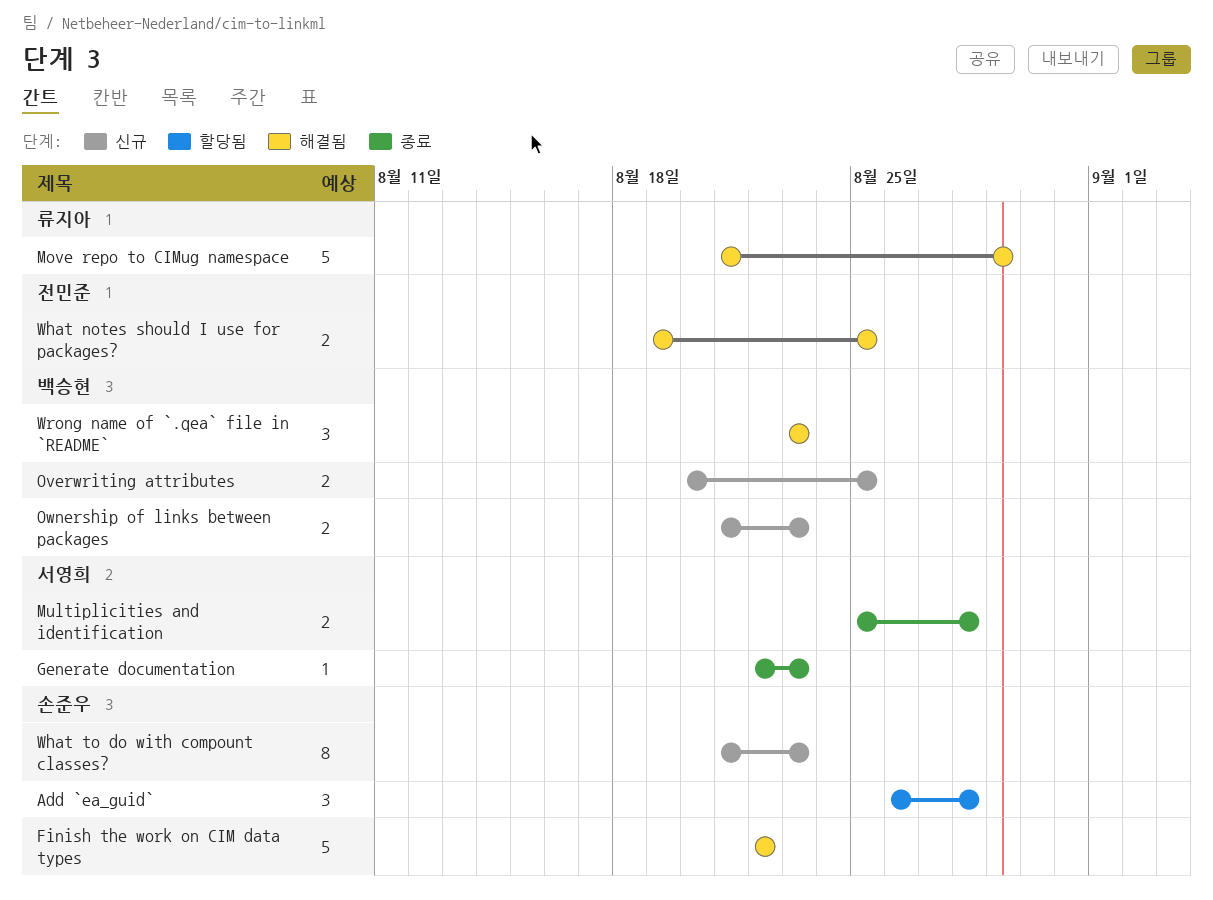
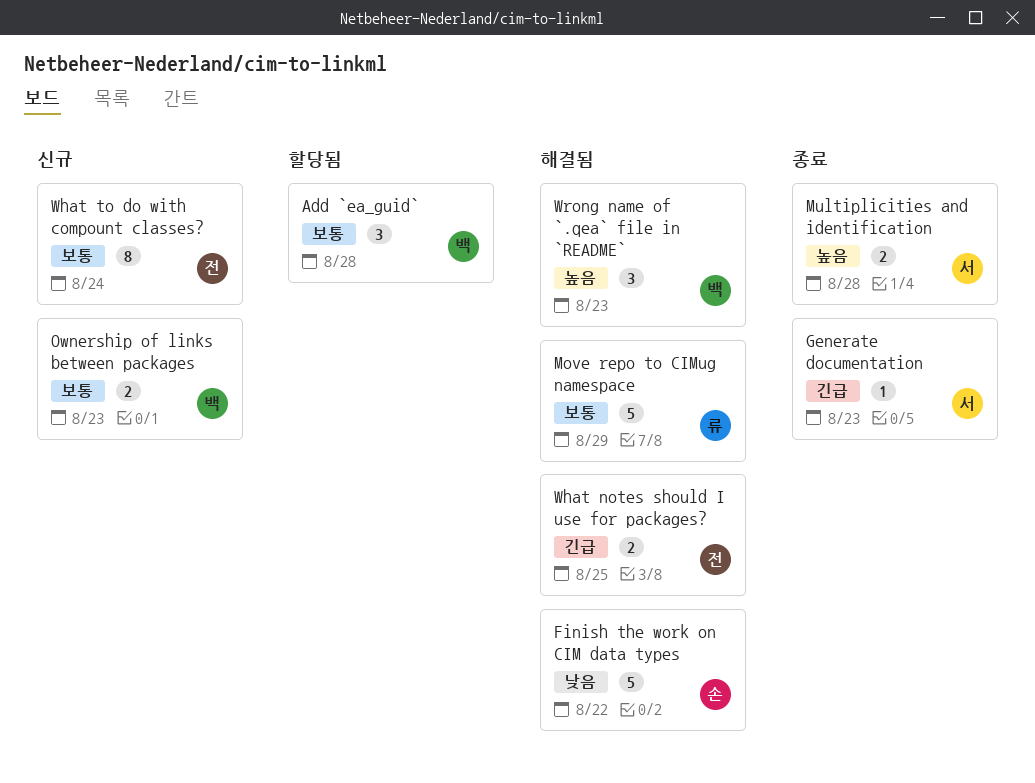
Add `ea_guid`, owner: 손준우 -> 백승현
Overwriting attributes: present -> none
What to do with compount classes?, owner: 손준우 -> 전민준
What to do with compount classes?, due: Aug 23 -> Aug 24

